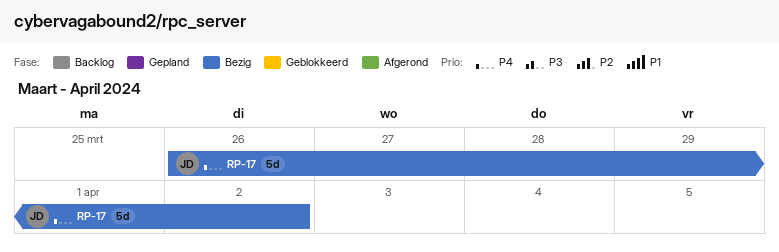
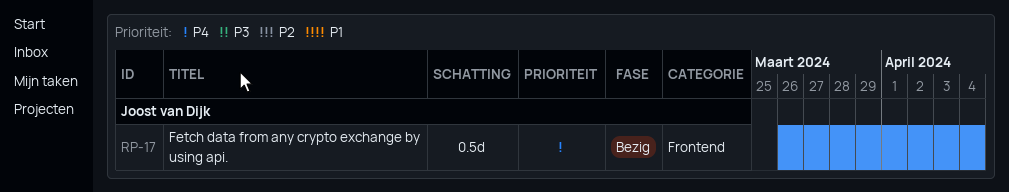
RP-17, estimate: 5d -> 0.5d
RP-17, due: Apr 2 -> Apr 4

